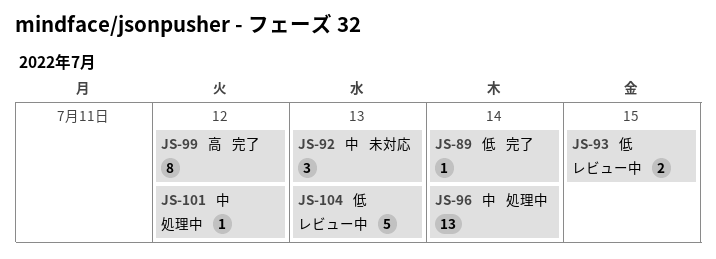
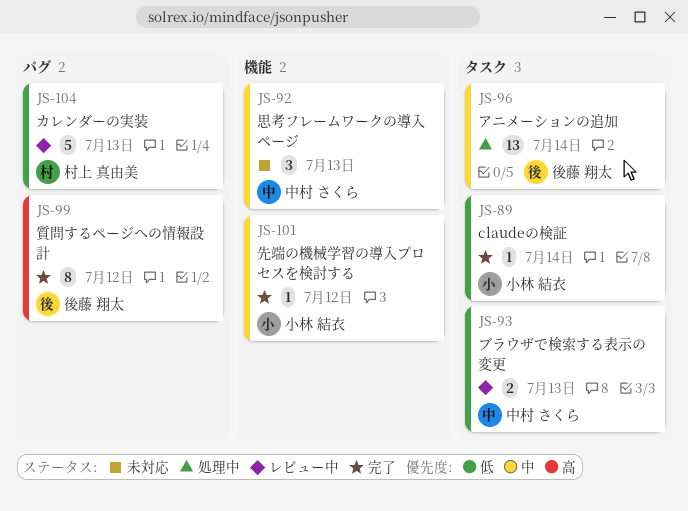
JS-93, due: Jul 15 -> Jul 13
JS-101, status: 処理中 -> 完了

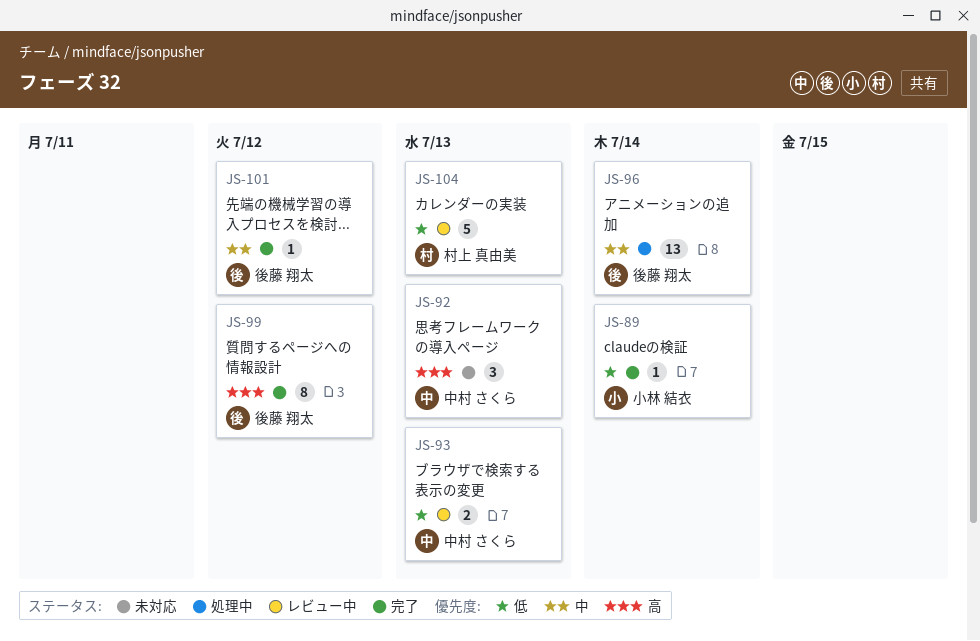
JS-92, priority: 中 -> 高
JS-101, owner: 小林 結衣 -> 後藤 翔太

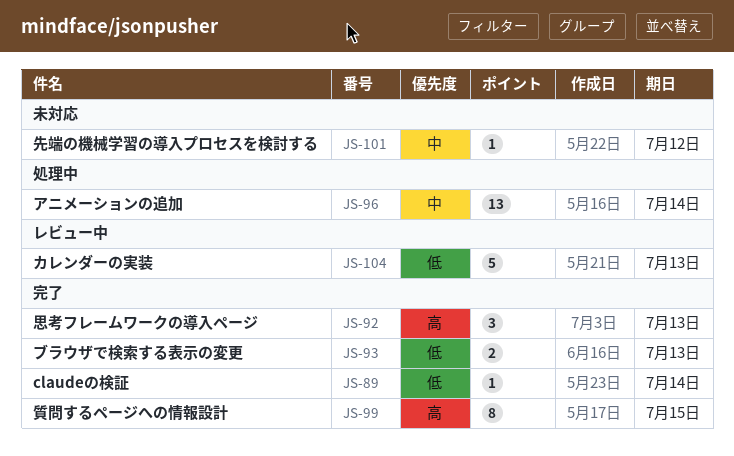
JS-92, status: 未対応 -> 完了
JS-93, status: レビュー中 -> 完了
JS-99, due: Jul 12 -> Jul 15
JS-101, status: 完了 -> 未対応

